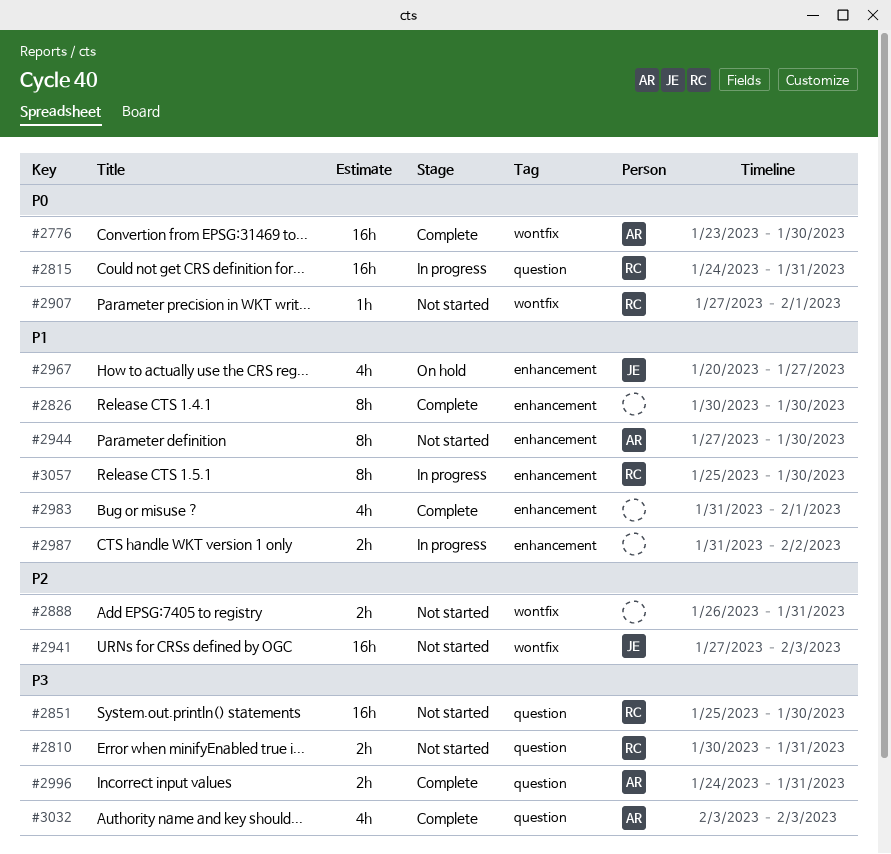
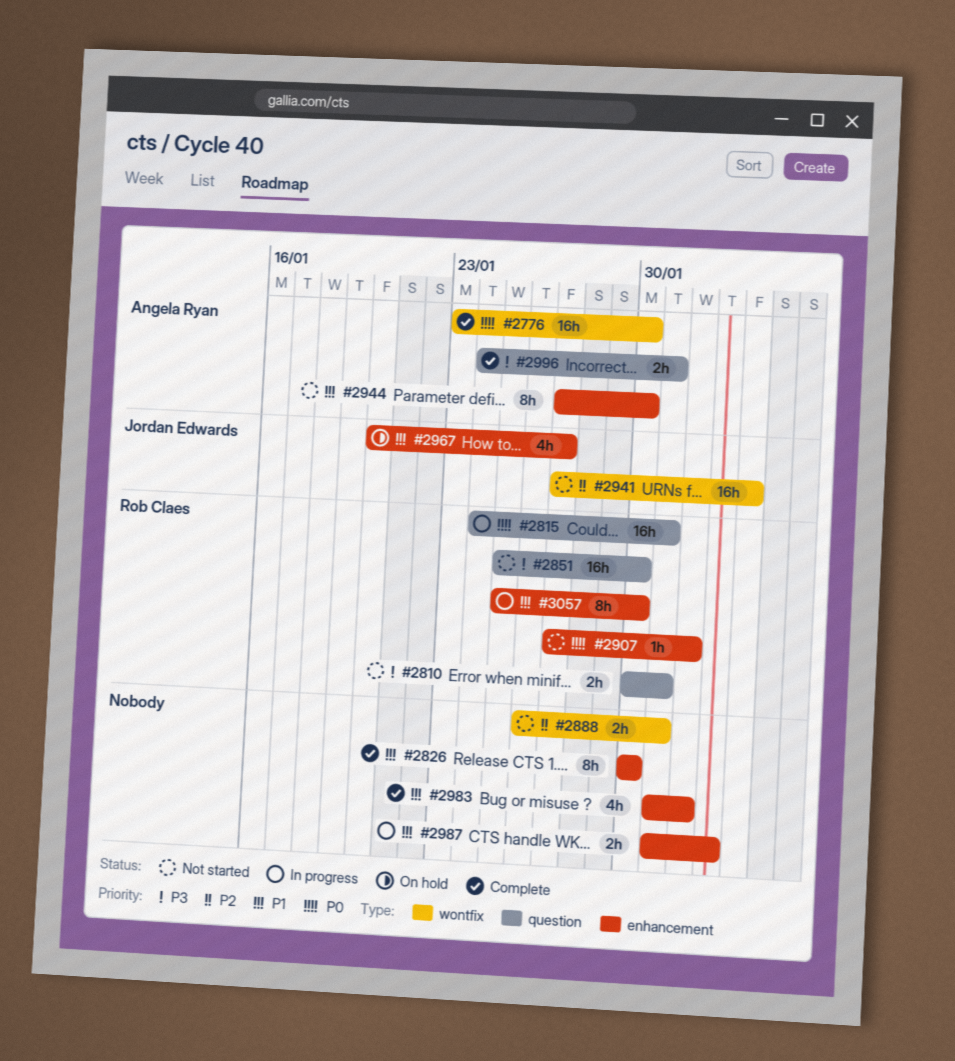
#2907, label: wontfix -> enhancement
#3032: present -> none

